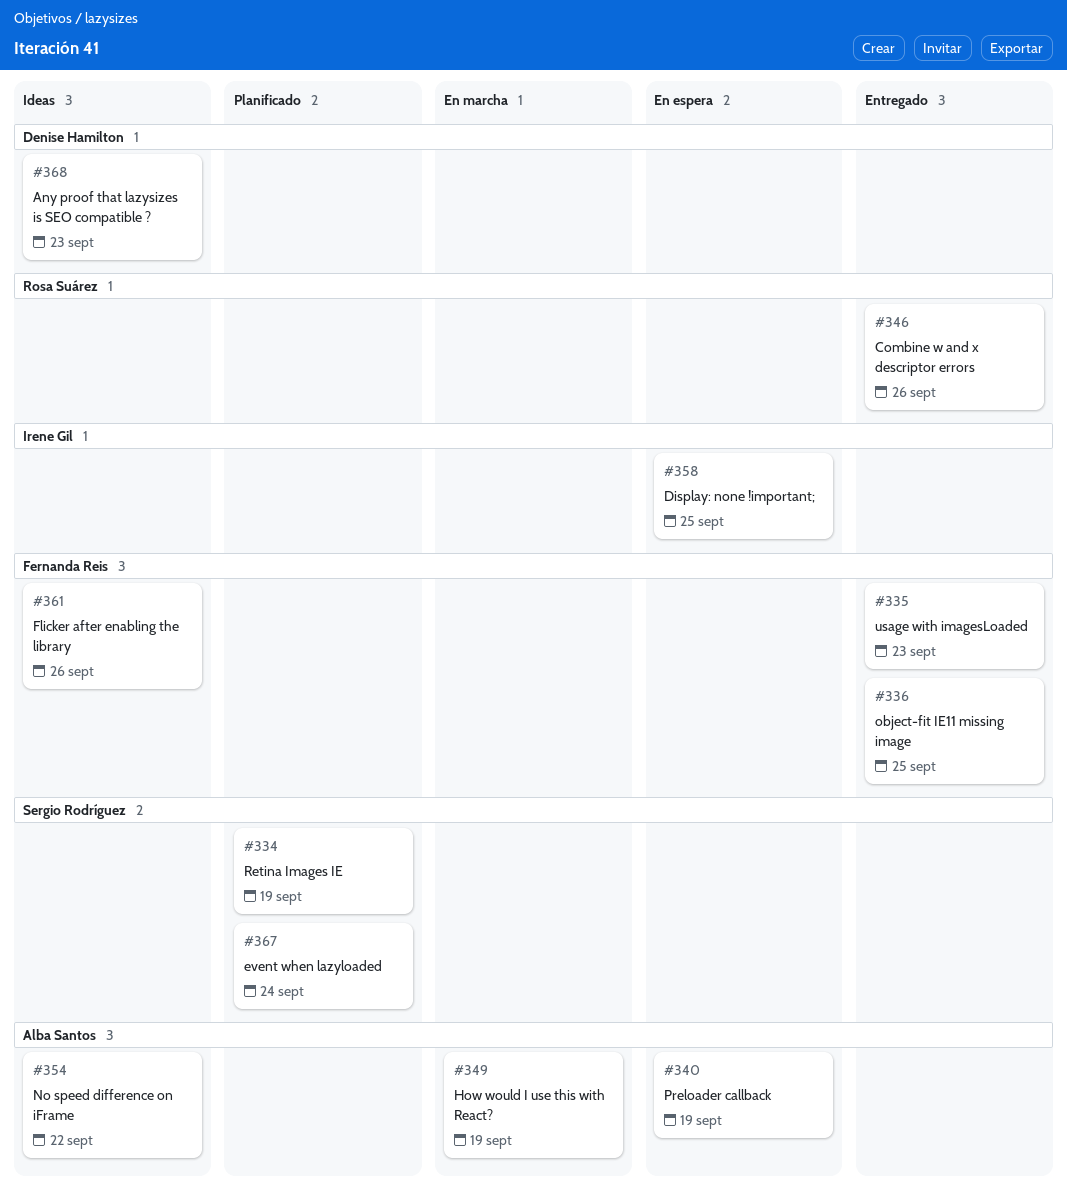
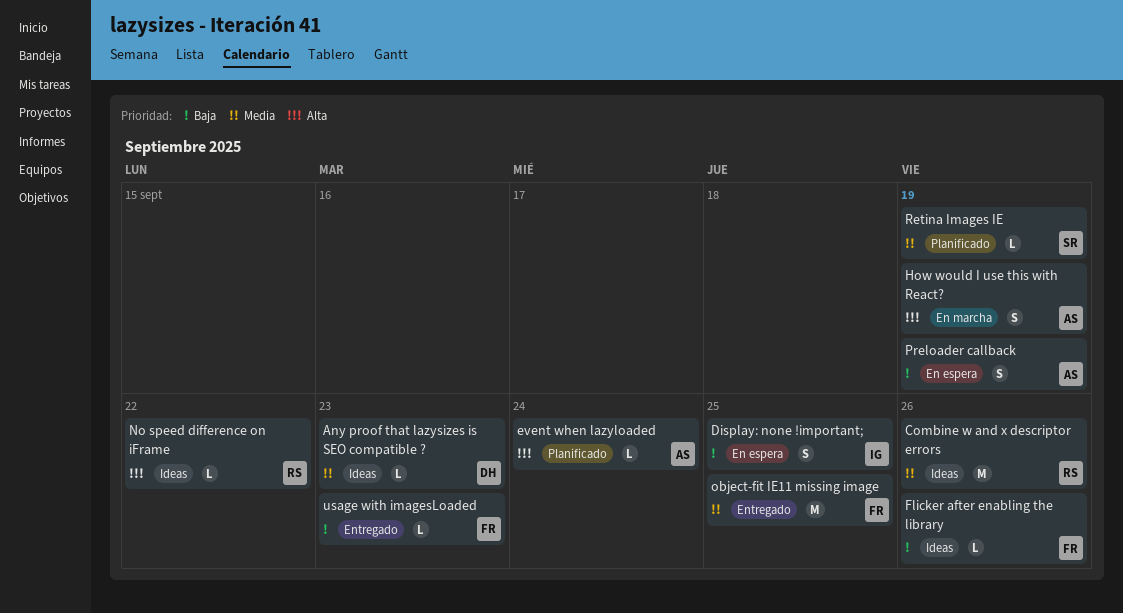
Combine w and x descriptor errors, status: Entregado -> Ideas
event when lazyloaded, owner: Sergio Rodríguez -> Alba Santos
No speed difference on iFrame, owner: Alba Santos -> Rosa Suárez

